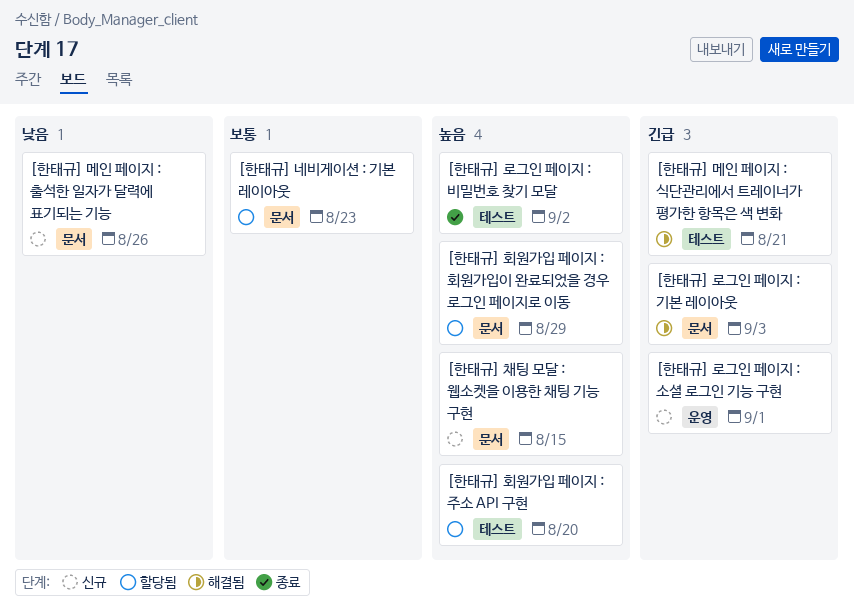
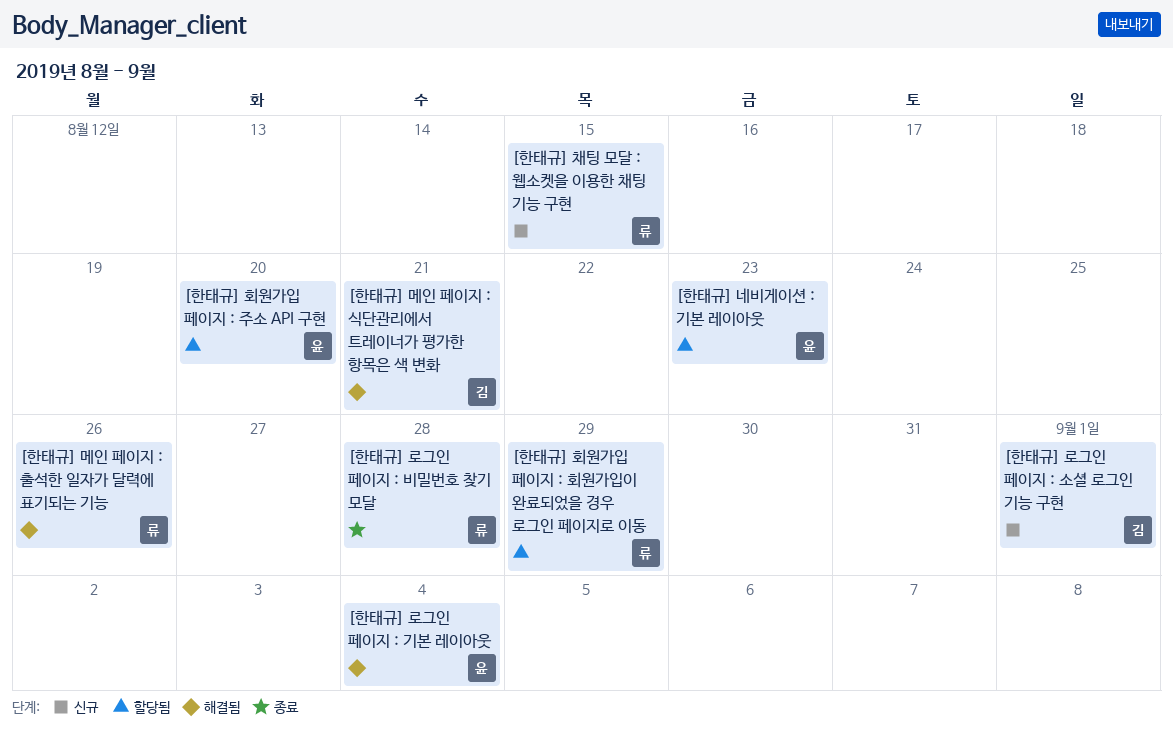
[한태규] 로그인 페이지 : 기본 레이아웃, due: Sep 3 -> Sep 4
[한태규] 로그인 페이지 : 비밀번호 찾기 모달, due: Sep 2 -> Aug 28
[한태규] 메인 페이지 : 출석한 일자가 달력에 표기되는 기능, status: 신규 -> 해결됨

